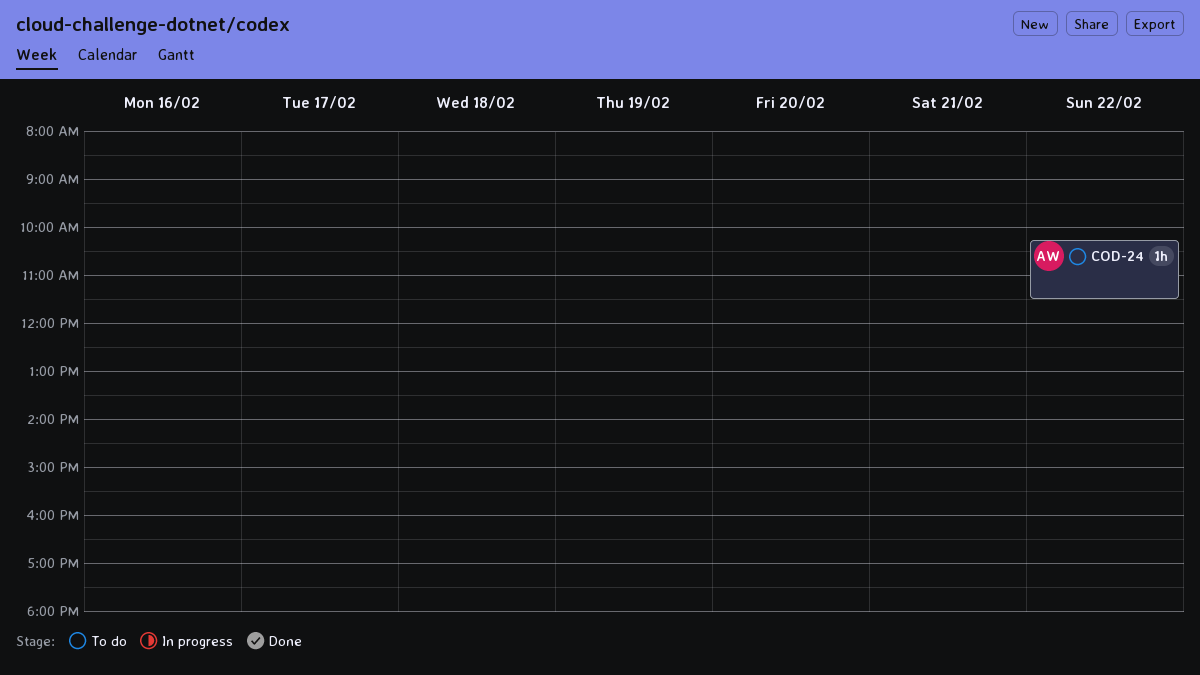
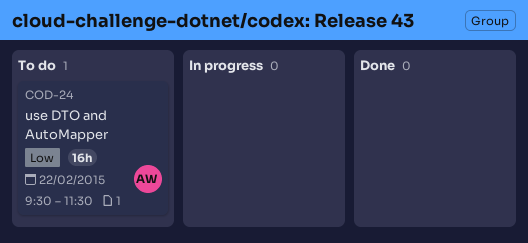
COD-24, estimate: 1h -> 16h
COD-24, begins: 10:15 -> 09:30

